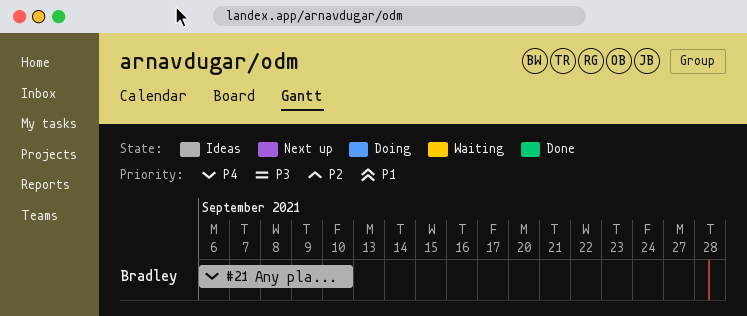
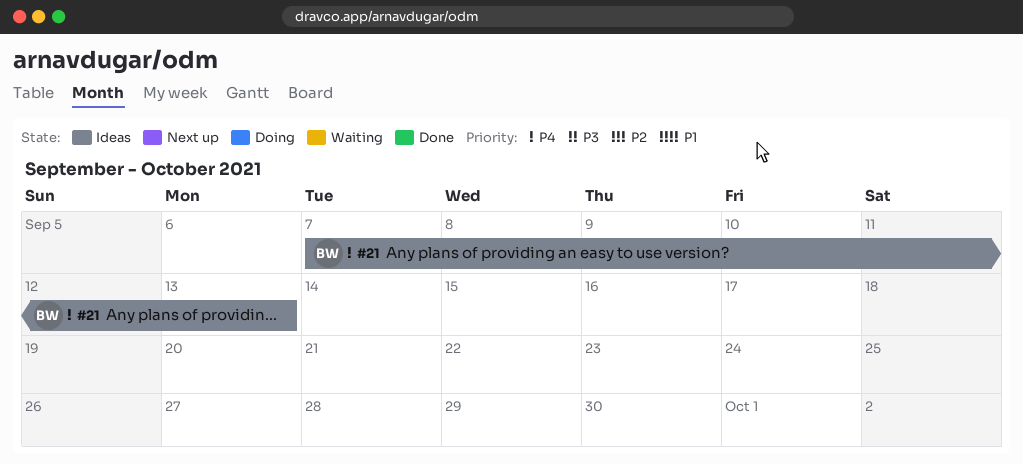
#21, start: Sep 6 -> Sep 7
#21, due: Sep 10 -> Sep 13

